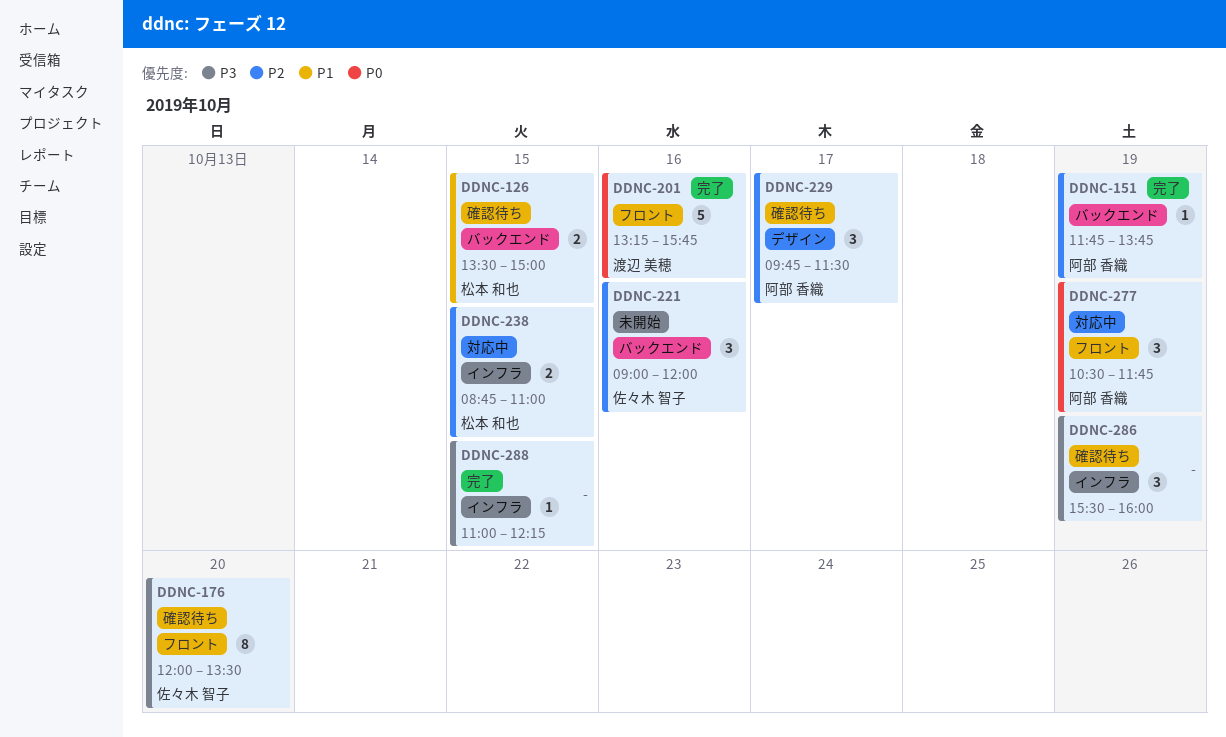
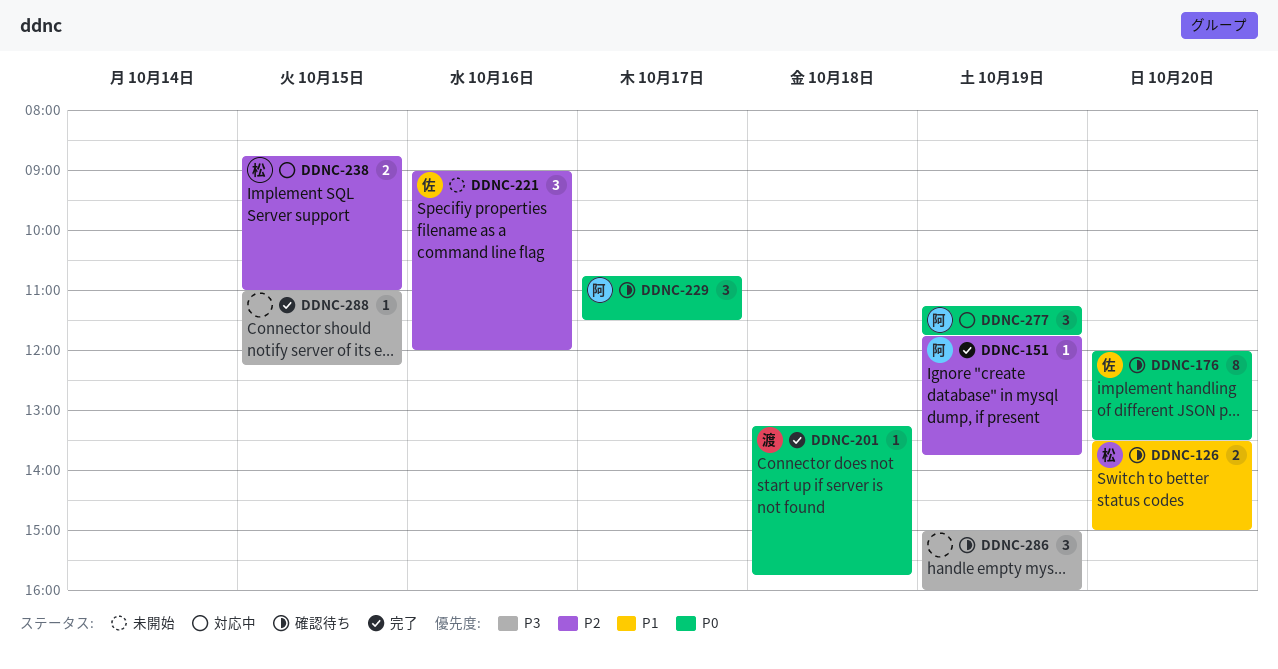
DDNC-126, day: Oct 15 -> Oct 20
DDNC-176, priority: P3 -> P0
DDNC-201, estimate: 5 -> 1
DDNC-201, day: Oct 16 -> Oct 18
DDNC-229, priority: P2 -> P0
DDNC-229, begins: 09:45 -> 10:45
DDNC-277, begins: 10:30 -> 11:15
DDNC-286, begins: 15:30 -> 15:00

